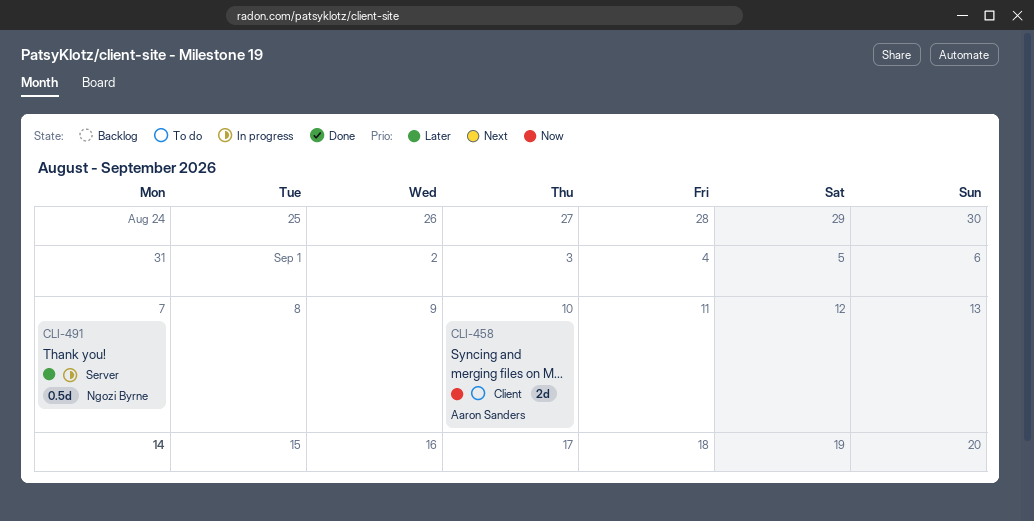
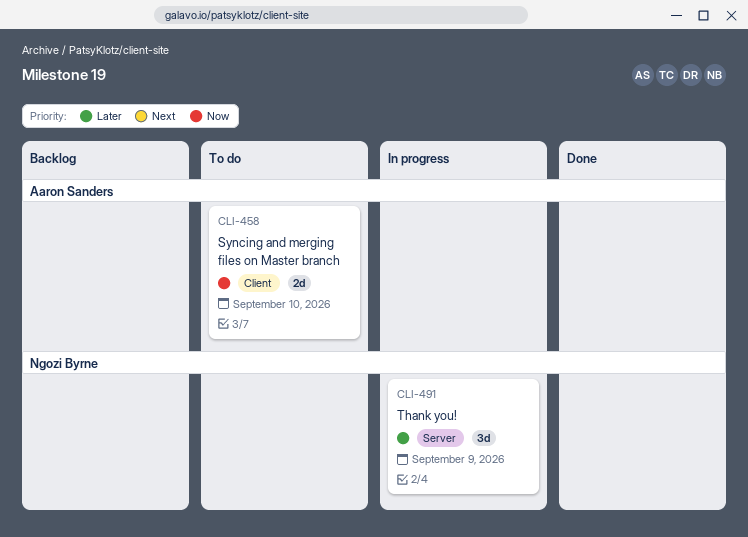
CLI-491, estimate: 0.5d -> 3d
CLI-491, due: Sep 7 -> Sep 9

